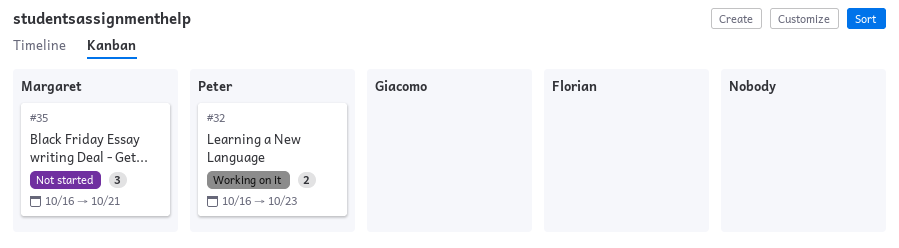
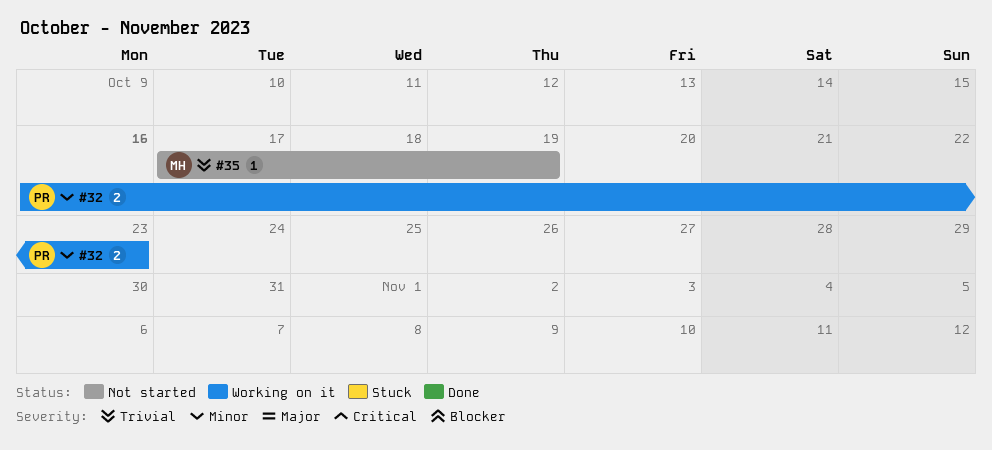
#35, estimate: 3 -> 1
#35, start: Oct 16 -> Oct 17
#35, due: Oct 21 -> Oct 19

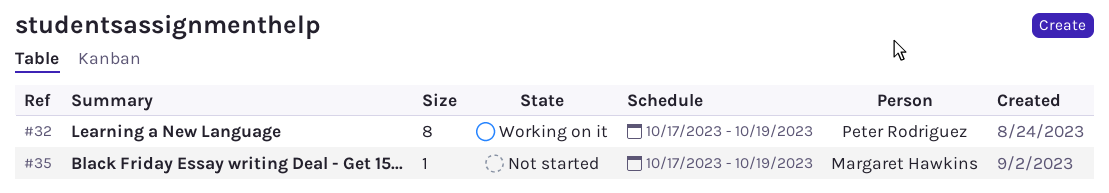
#32, estimate: 2 -> 8
#32, start: Oct 16 -> Oct 17
#32, due: Oct 23 -> Oct 19

